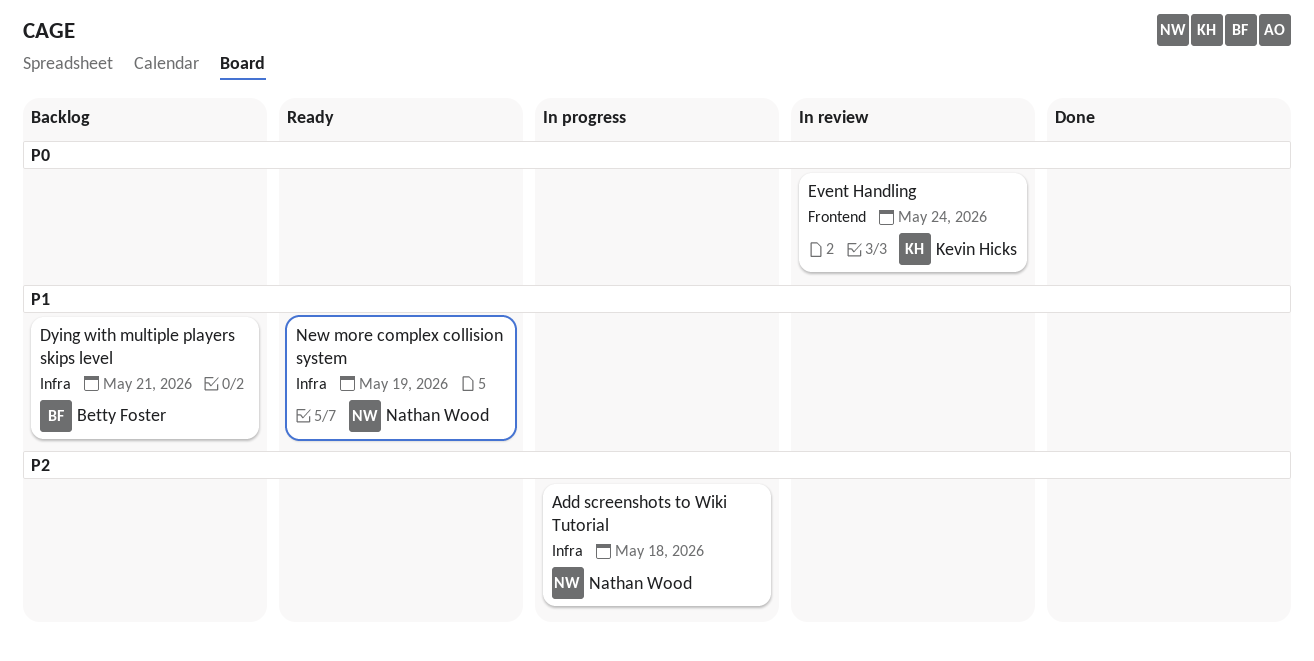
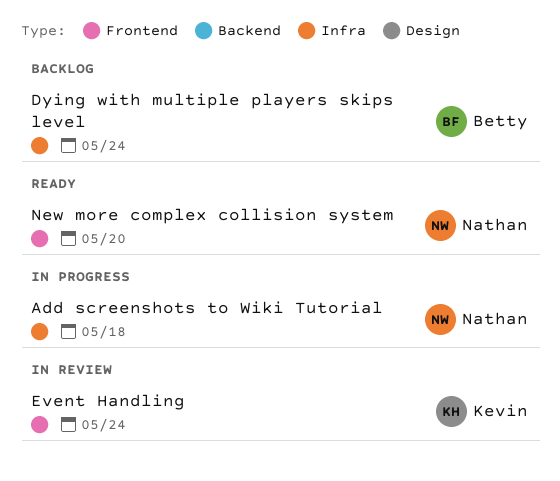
Dying with multiple players skips level, due: May 21 -> May 24
New more complex collision system, label: Infra -> Frontend
New more complex collision system, due: May 19 -> May 20

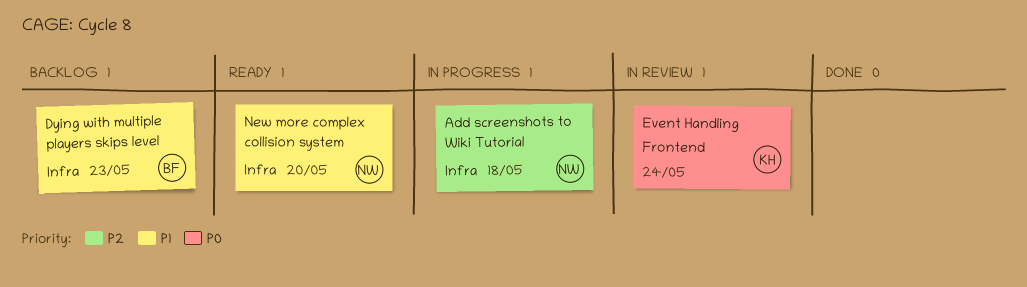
Dying with multiple players skips level, due: May 24 -> May 23
New more complex collision system, label: Frontend -> Infra

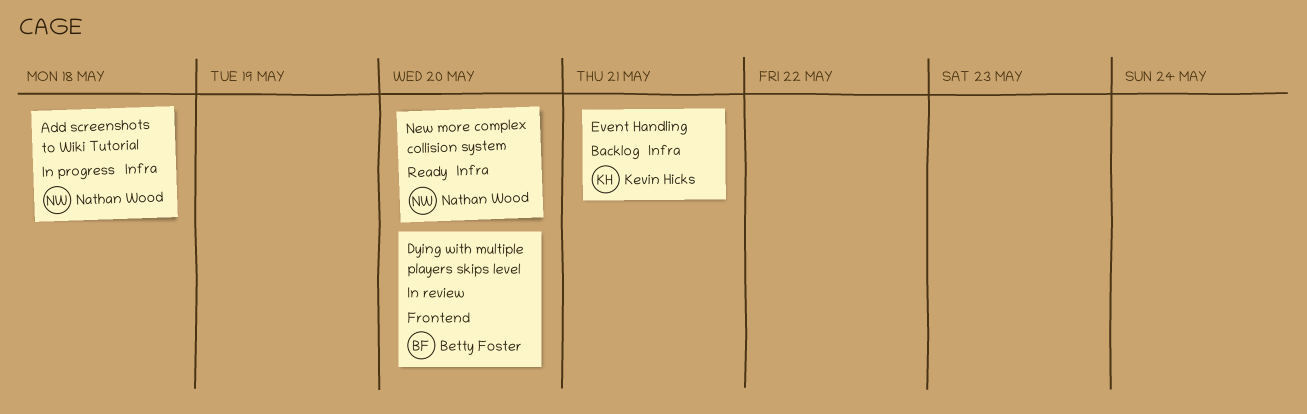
Dying with multiple players skips level, status: Backlog -> In review
Dying with multiple players skips level, label: Infra -> Frontend
Dying with multiple players skips level, due: May 23 -> May 20
Event Handling, status: In review -> Backlog
Event Handling, label: Frontend -> Infra
Event Handling, due: May 24 -> May 21

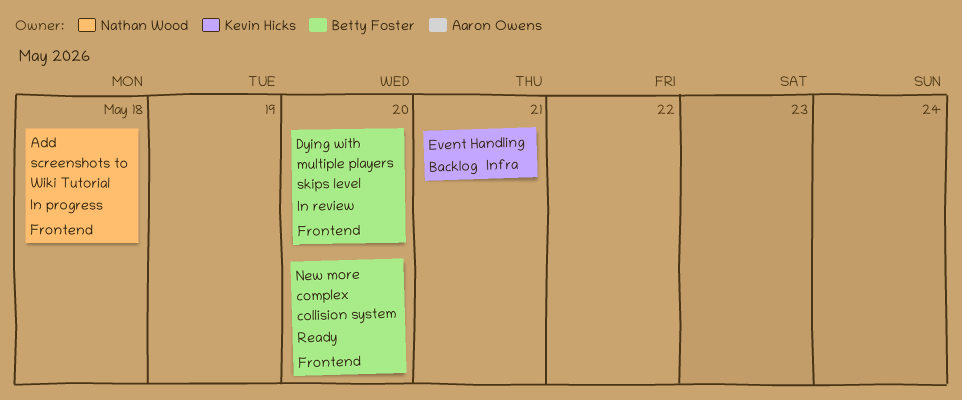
Add screenshots to Wiki Tutorial, label: Infra -> Frontend
New more complex collision system, owner: Nathan Wood -> Betty Foster
New more complex collision system, label: Infra -> Frontend

